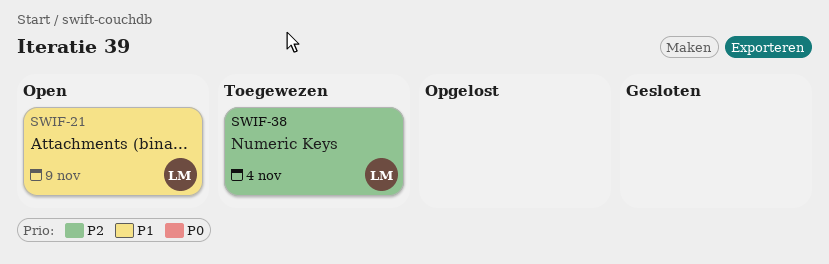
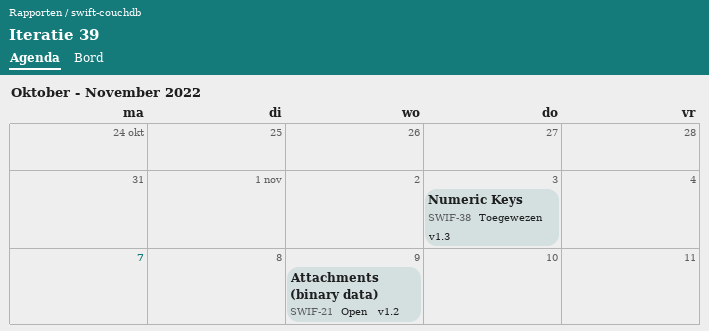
SWIF-38, due: Nov 4 -> Nov 3

